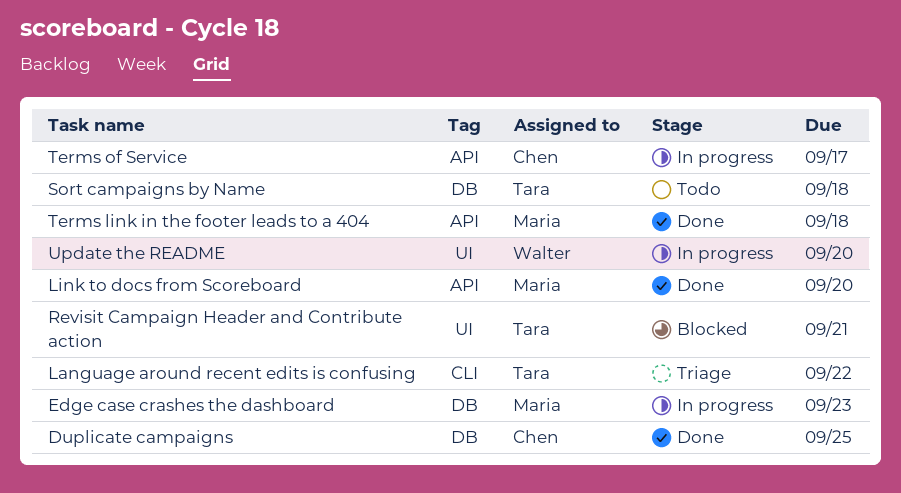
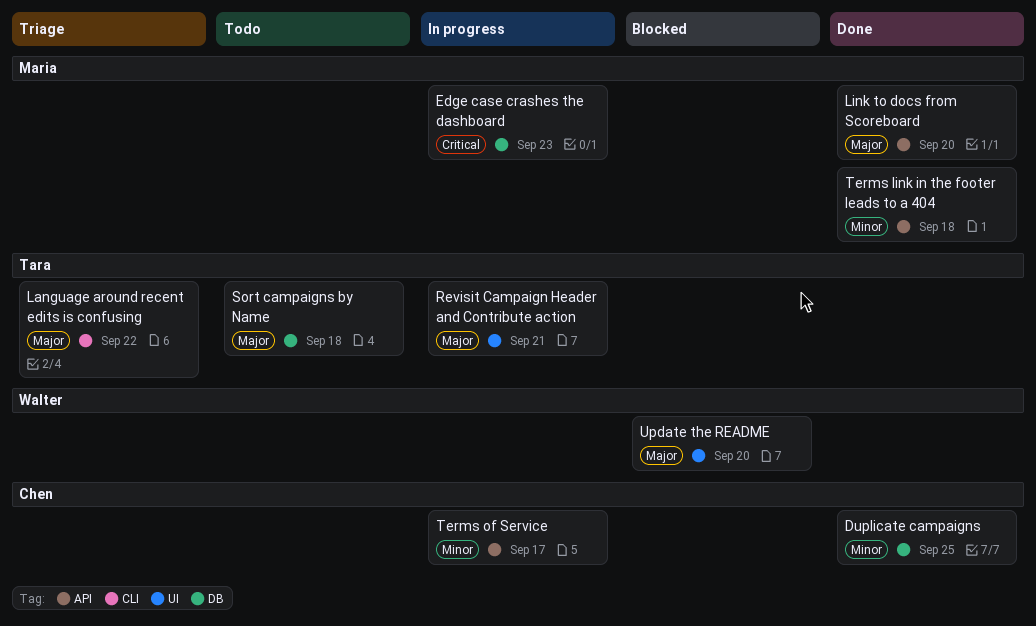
Revisit Campaign Header and Contribute action, status: Blocked -> In progress
Update the README, status: In progress -> Blocked

